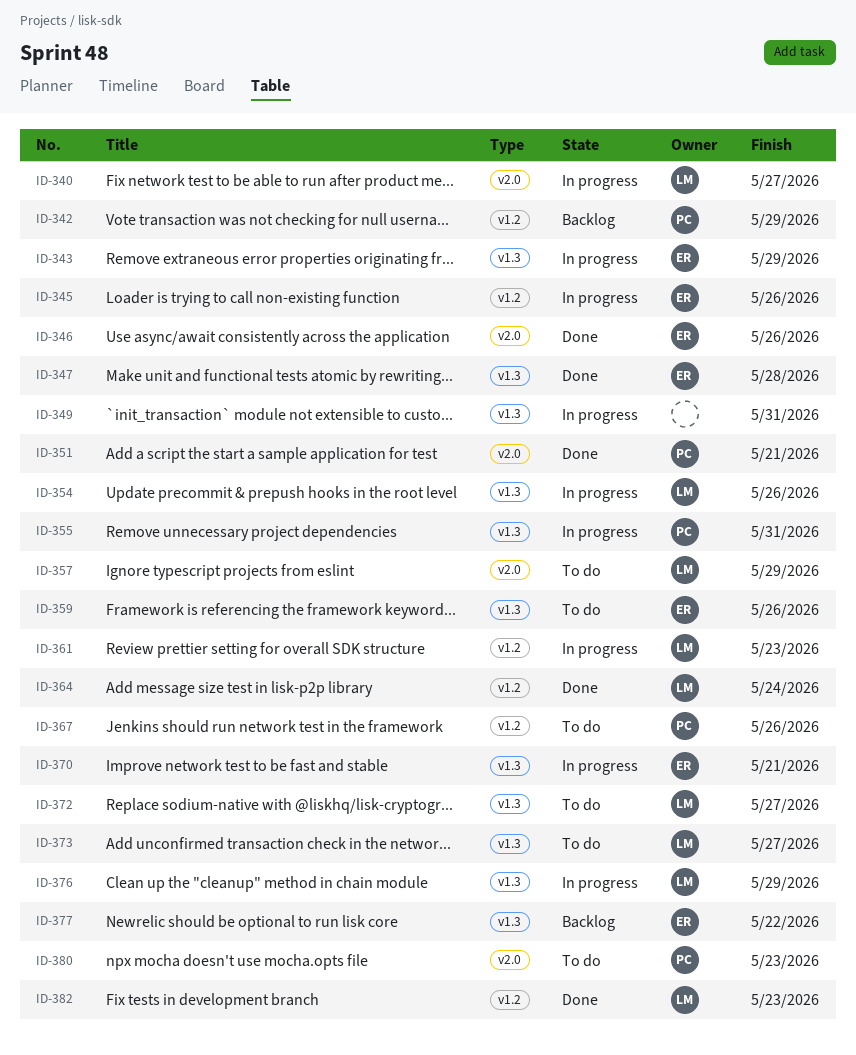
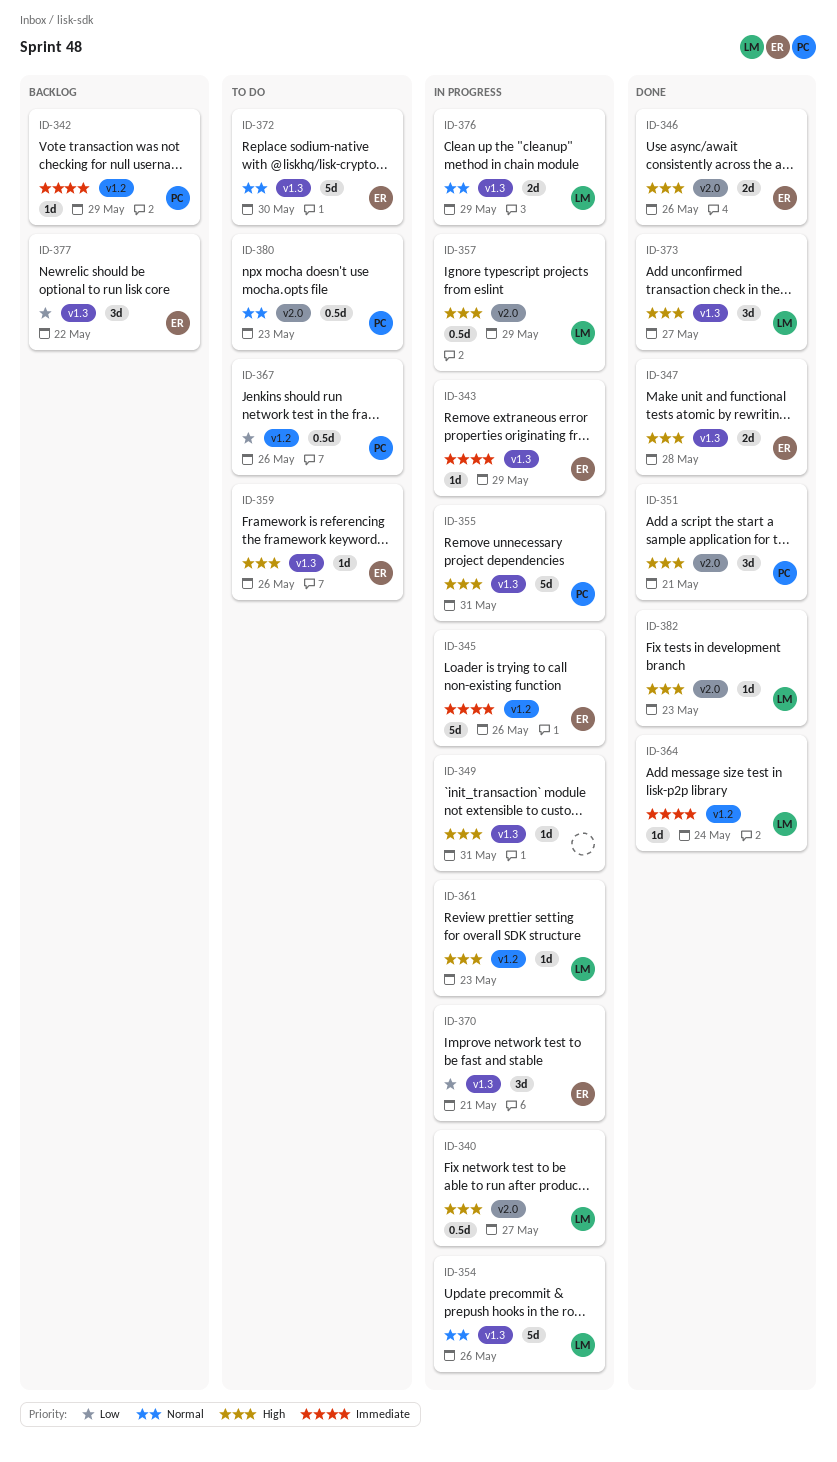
ID-357, status: To do -> In progress
ID-372, owner: LM -> ER
ID-372, due: May 27 -> May 30
ID-373, status: To do -> Done
ID-382, label: v1.2 -> v2.0

